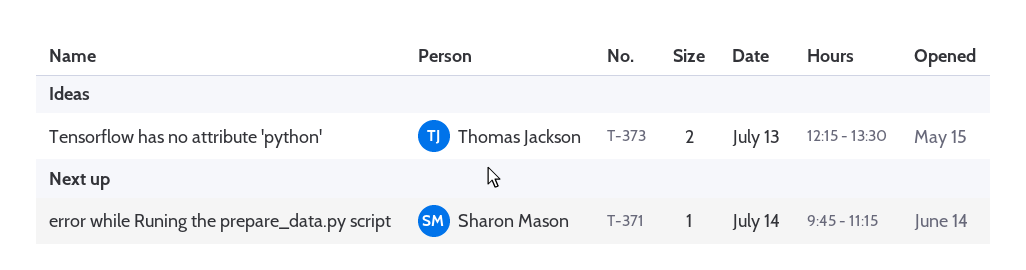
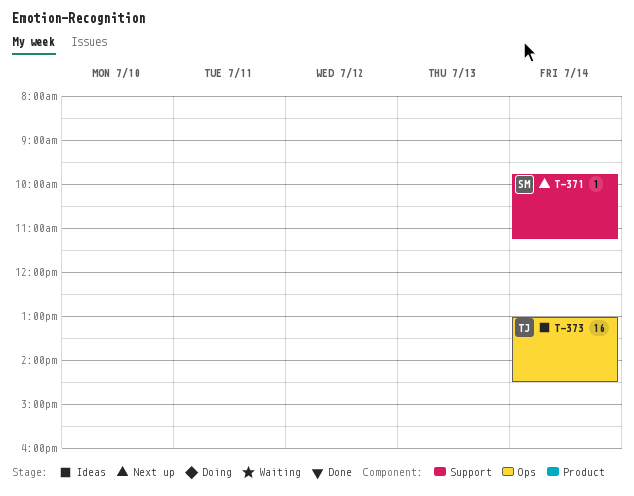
T-373, estimate: 2 -> 16
T-373, day: Jul 13 -> Jul 14
T-373, begins: 12:15 -> 13:00
T-373, ends: 13:30 -> 14:30

